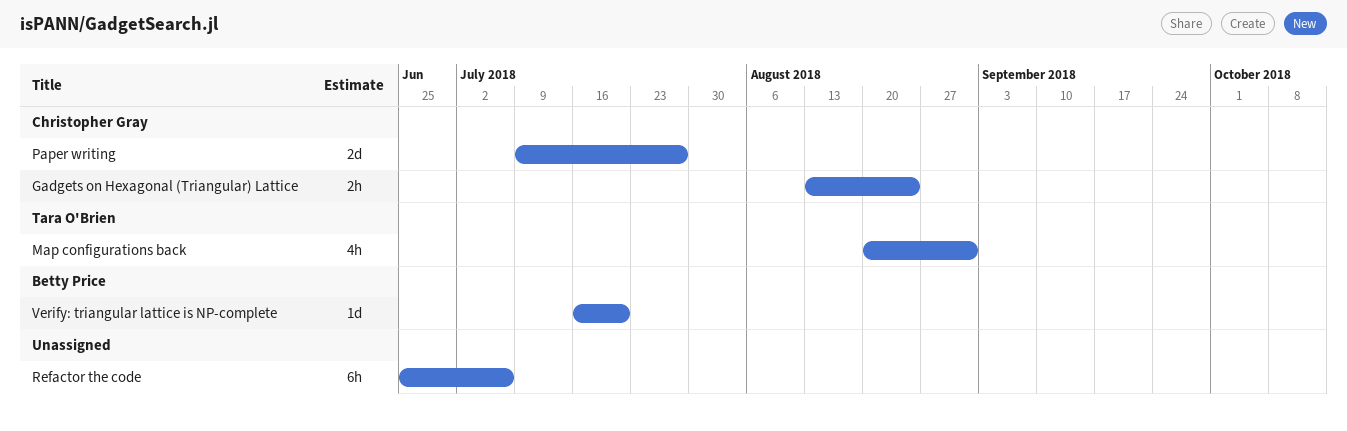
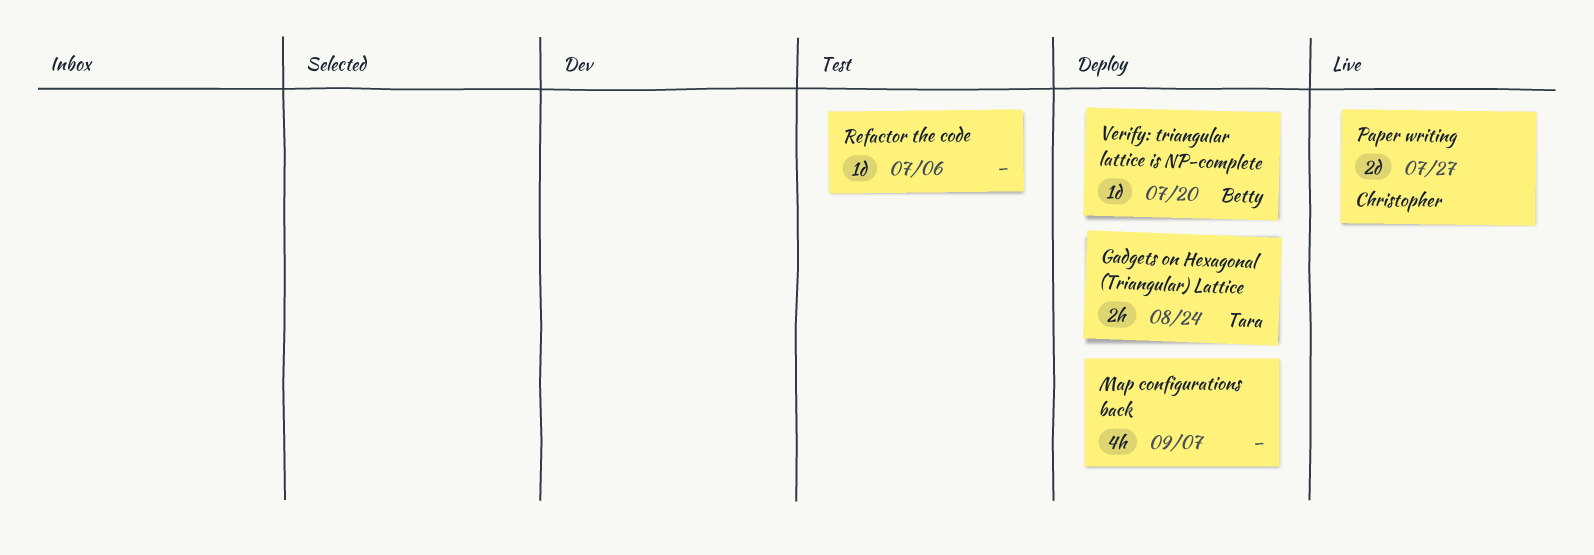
Gadgets on Hexagonal (Triangular) Lattice, owner: Christopher Gray -> Tara O'Brien
Map configurations back, owner: Tara O'Brien -> none
Map configurations back, due: Aug 31 -> Sep 7
Refactor the code, estimate: 6h -> 1d

